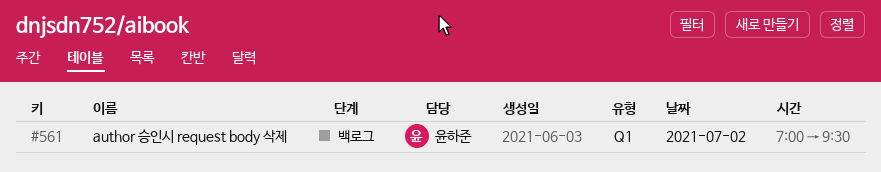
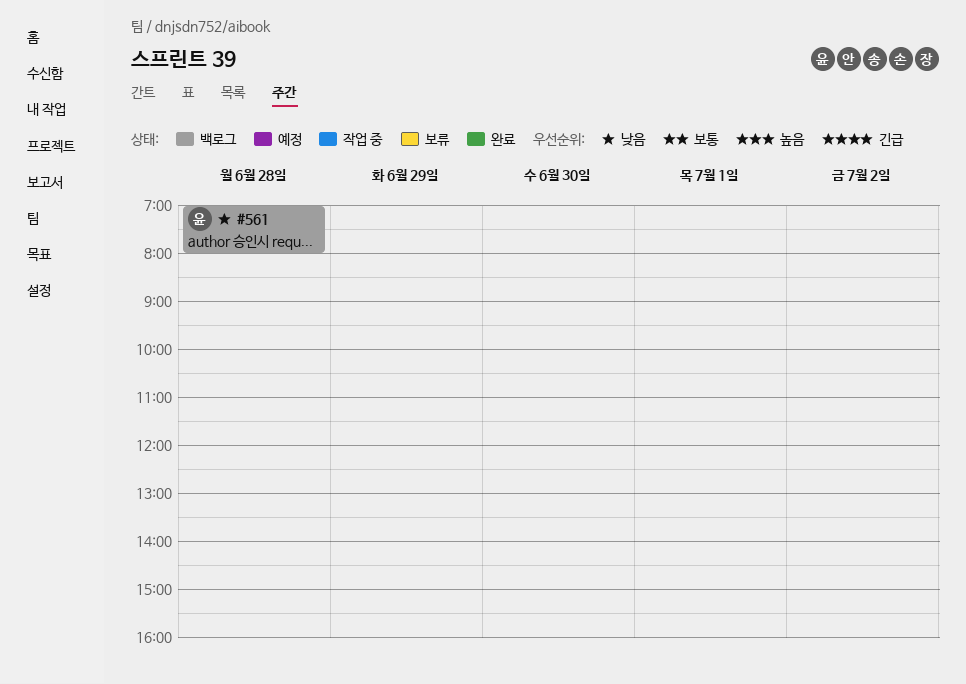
#561, day: Jul 2 -> Jun 28
#561, ends: 09:30 -> 08:00

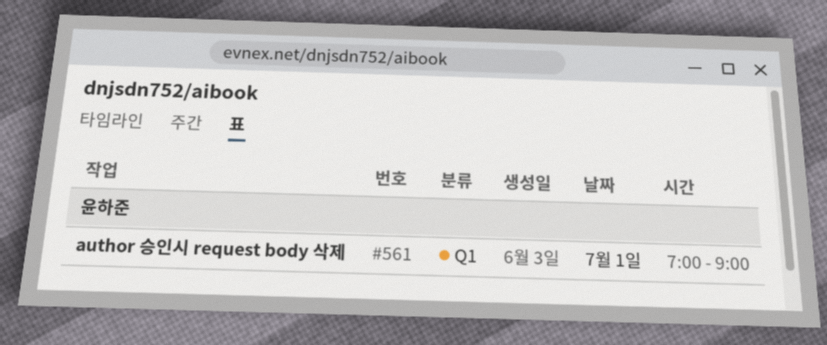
#561, day: Jun 28 -> Jul 1
#561, ends: 08:00 -> 09:00

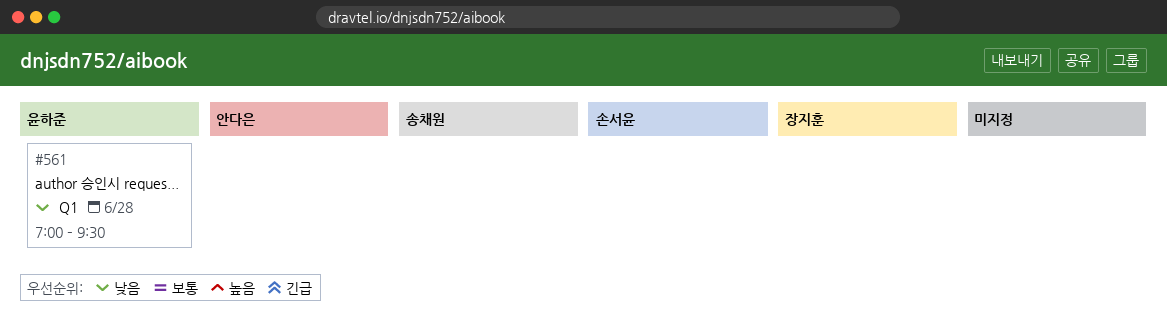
#561, day: Jul 1 -> Jun 28
#561, ends: 09:00 -> 09:30

